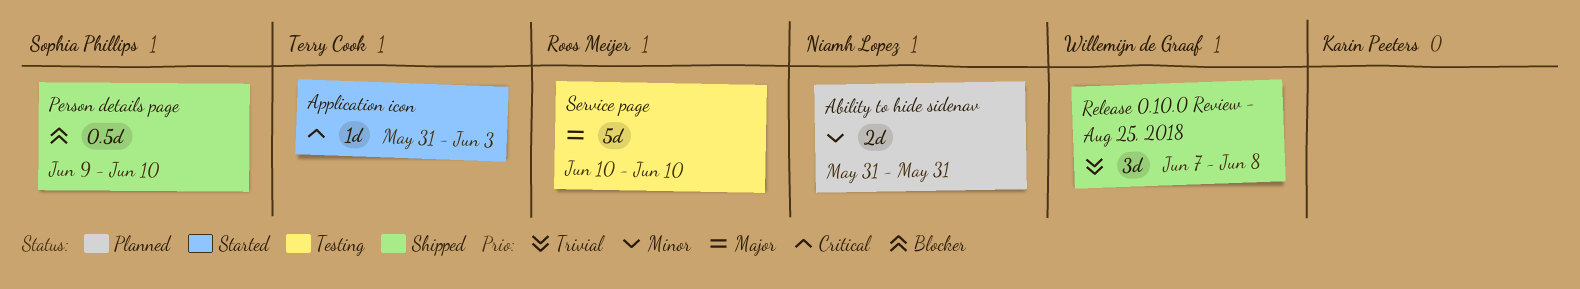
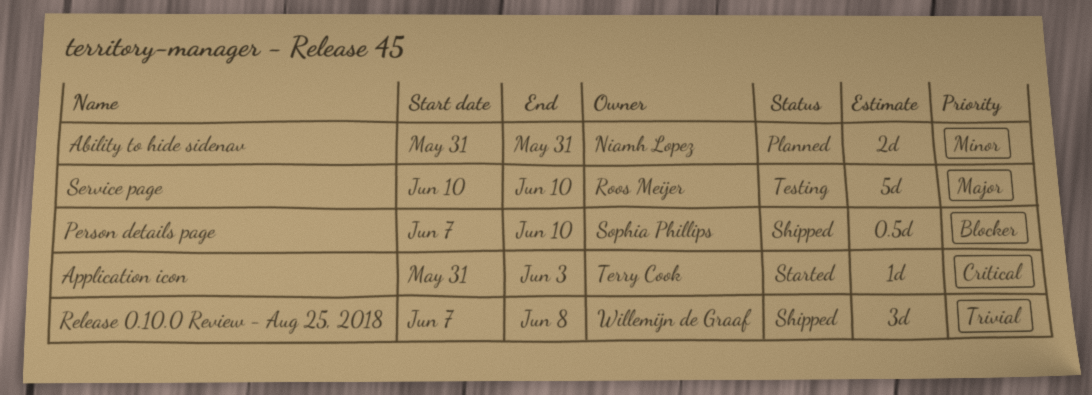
Person details page, start: Jun 9 -> Jun 7

